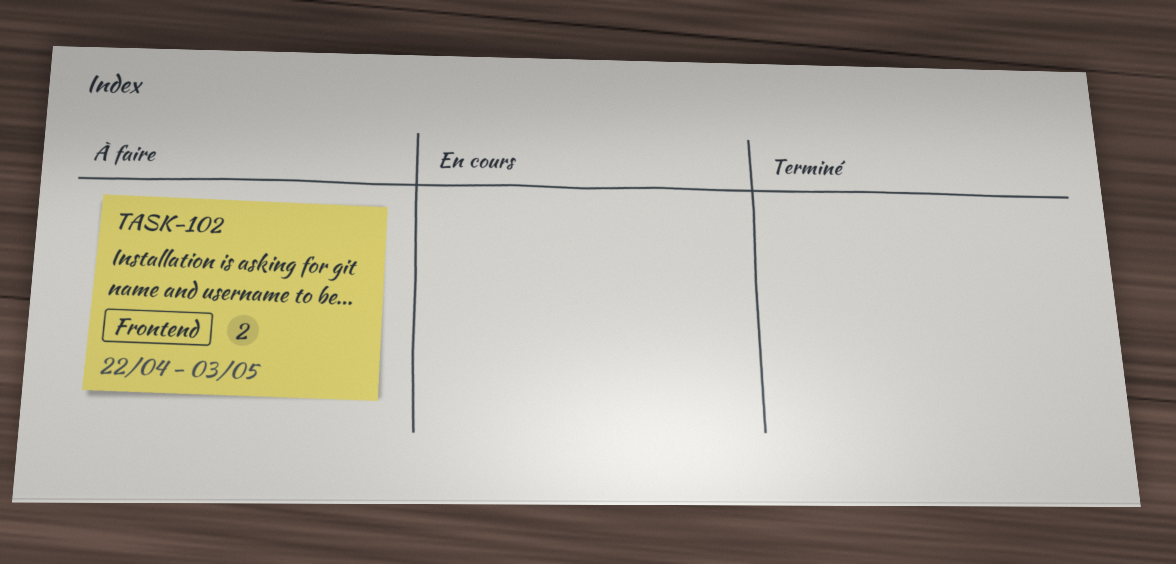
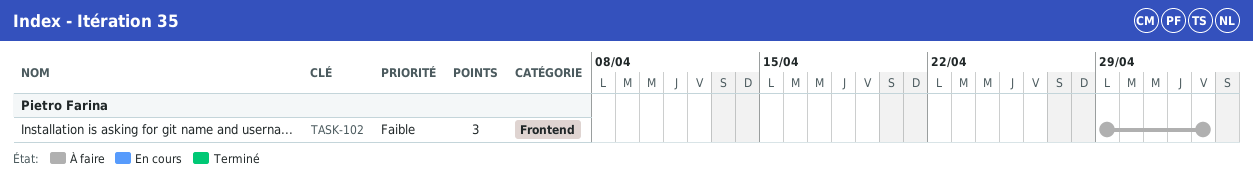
TASK-102, estimate: 2 -> 3
TASK-102, start: Apr 22 -> Apr 29

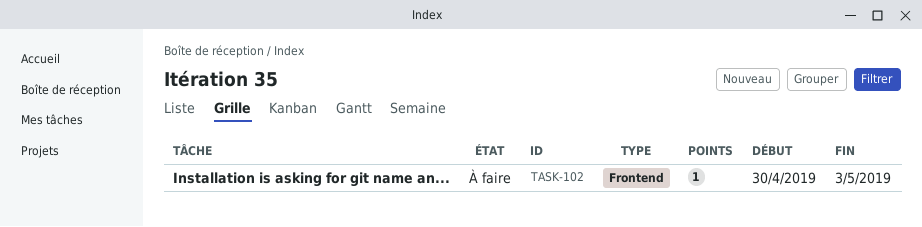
TASK-102, estimate: 3 -> 1
TASK-102, start: Apr 29 -> Apr 30

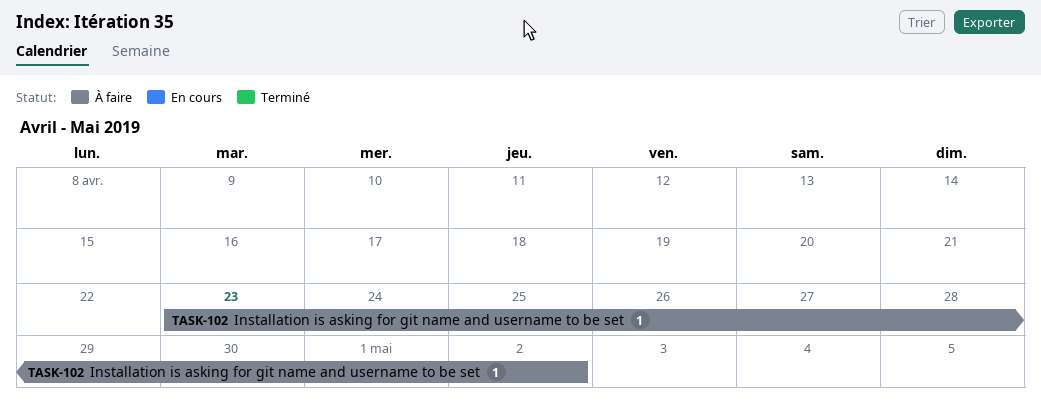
TASK-102, start: Apr 30 -> Apr 23
TASK-102, due: May 3 -> May 2

